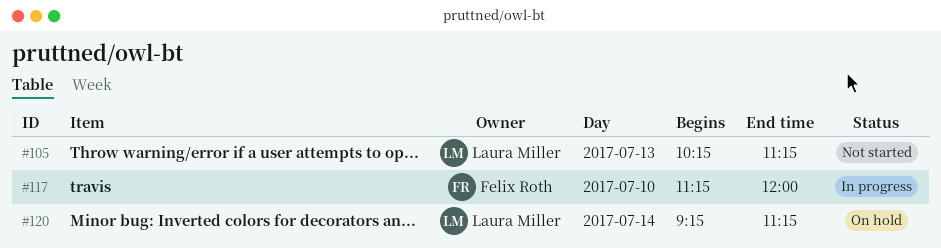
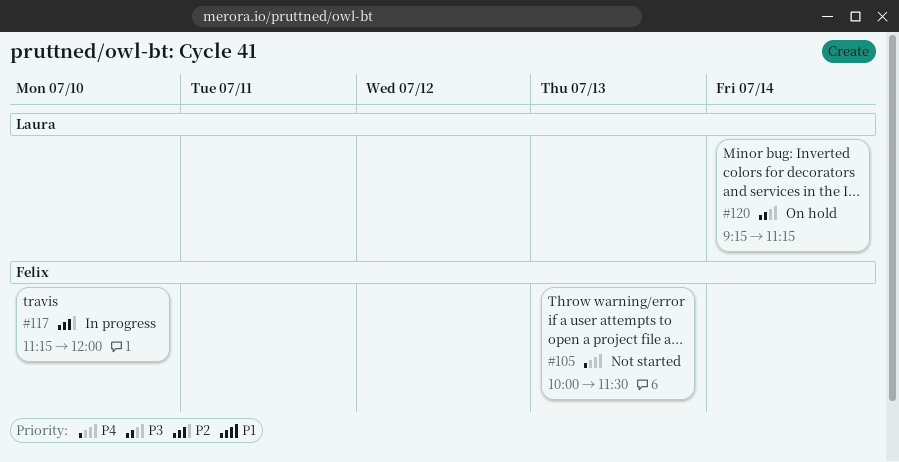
#105, owner: Laura Miller -> Felix Roth
#105, begins: 10:15 -> 10:00
#105, ends: 11:15 -> 11:30

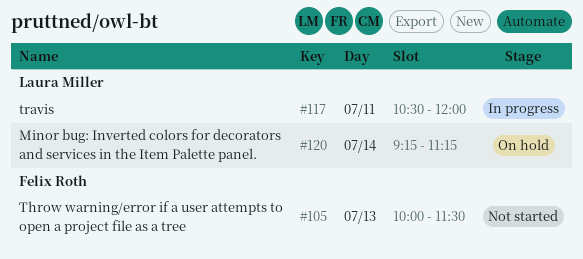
#117, owner: Felix Roth -> Laura Miller
#117, day: Jul 10 -> Jul 11
#117, begins: 11:15 -> 10:30

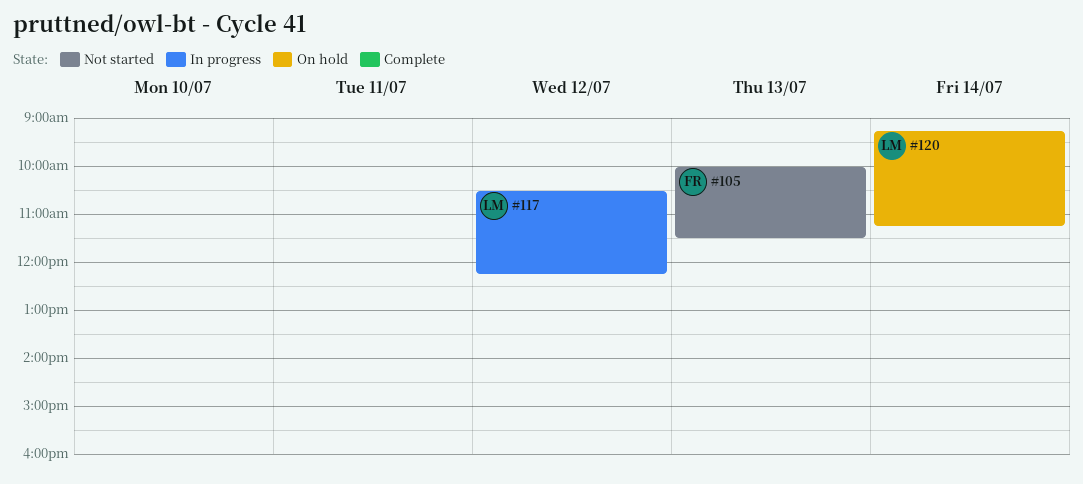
#117, day: Jul 11 -> Jul 12
#117, ends: 12:00 -> 12:15

